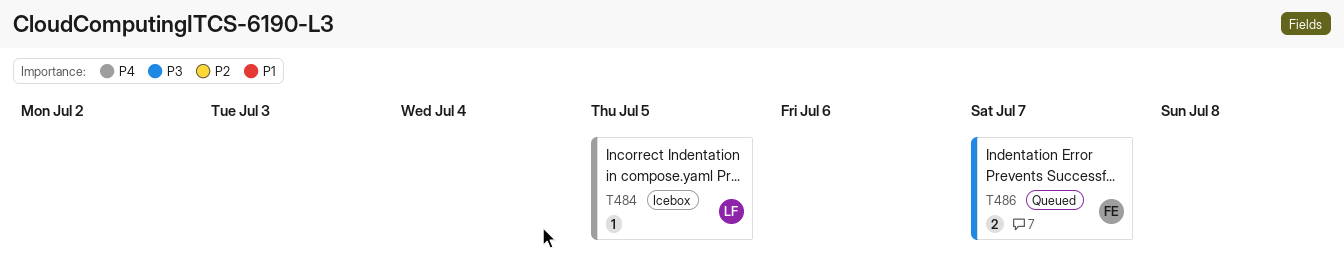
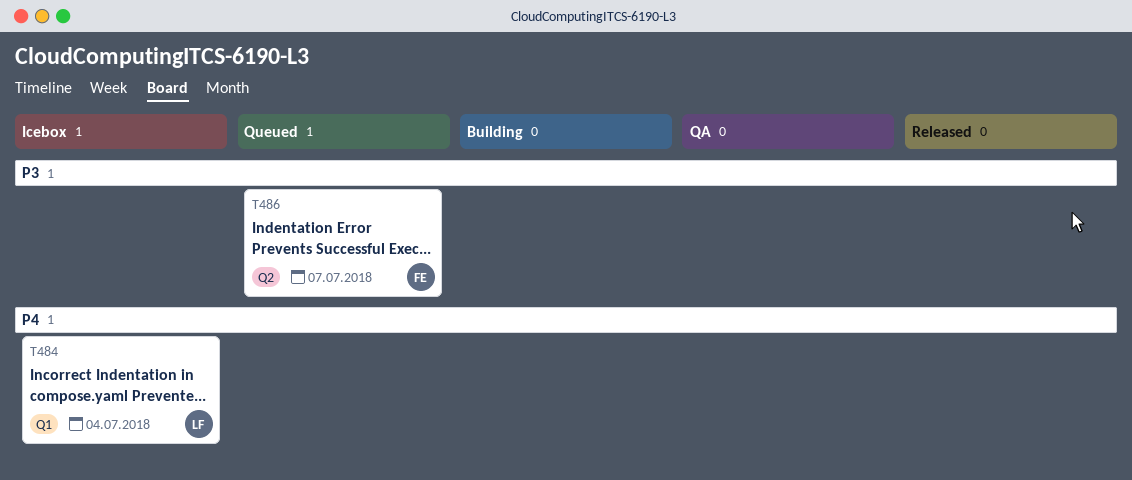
T484, due: Jul 5 -> Jul 4

